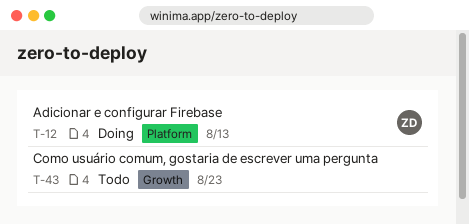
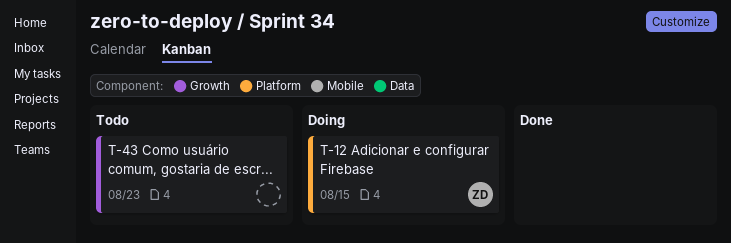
T-12, due: Aug 13 -> Aug 15

